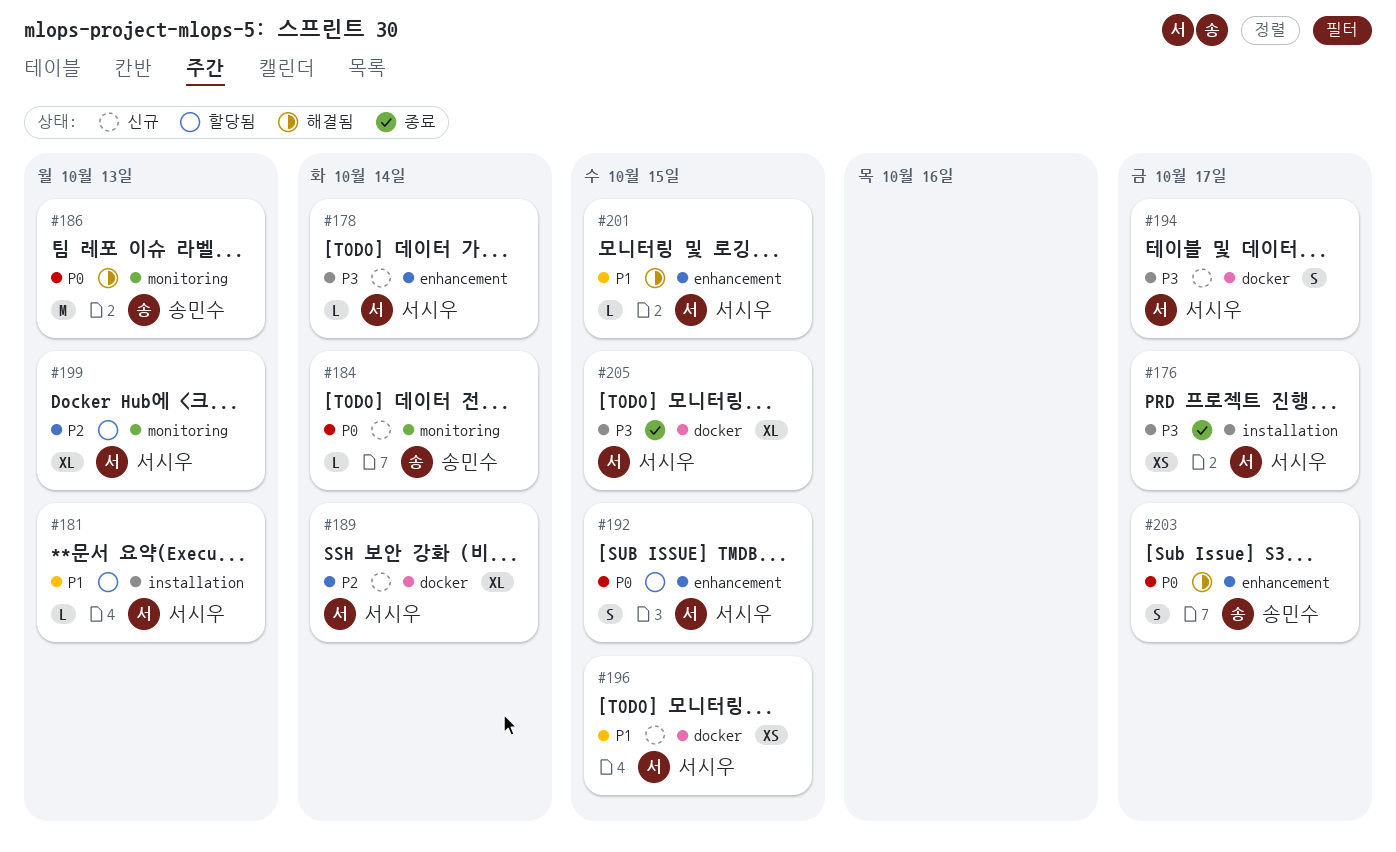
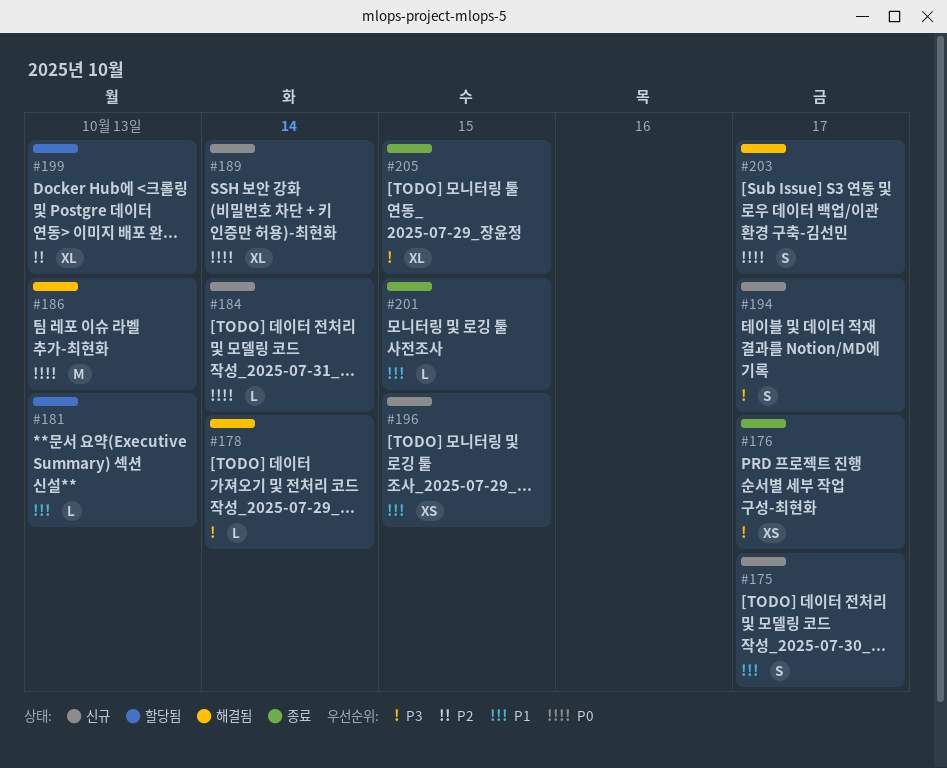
#175: none -> present
#178, status: 신규 -> 해결됨
#189, priority: P2 -> P0
#192: present -> none
#201, status: 해결됨 -> 종료

